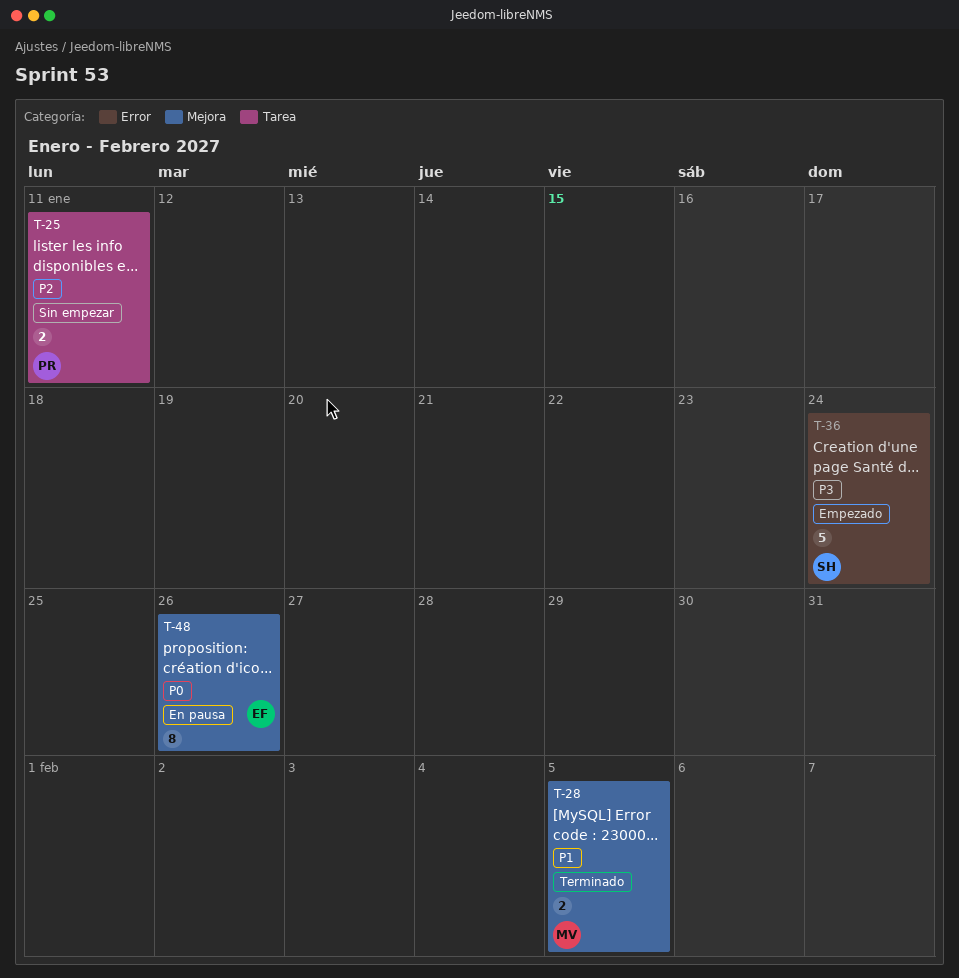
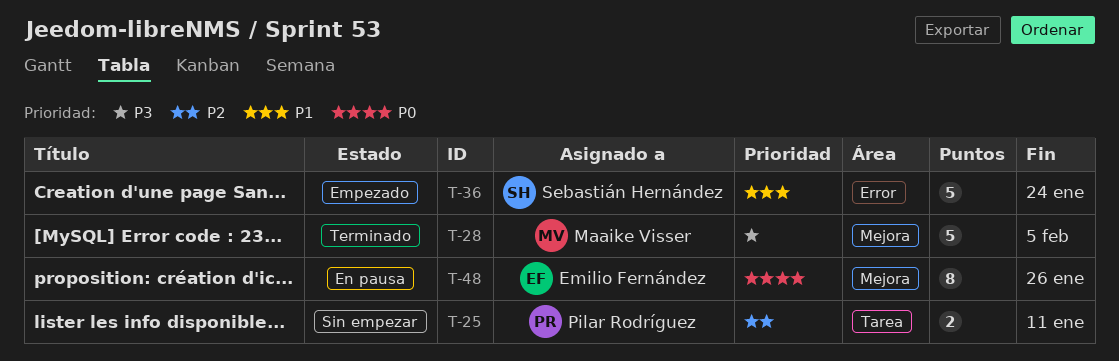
T-28, priority: P1 -> P3
T-28, estimate: 2 -> 5
T-36, priority: P3 -> P1

